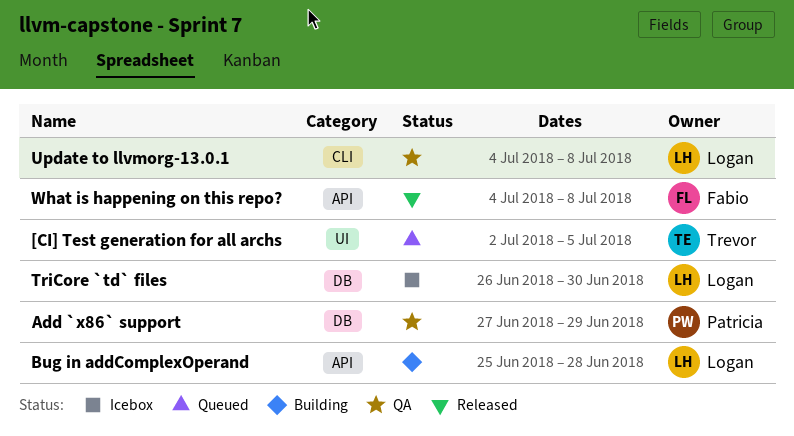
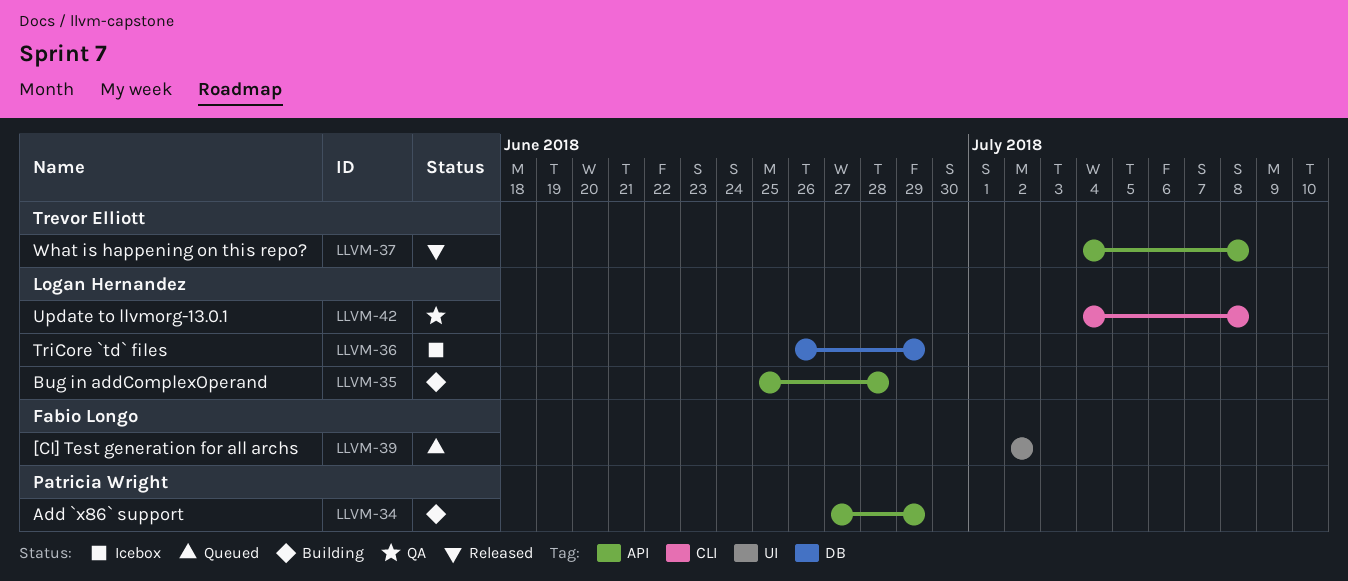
[CI] Test generation for all archs, owner: Trevor Elliott -> Fabio Longo
[CI] Test generation for all archs, due: Jul 5 -> Jul 2
Add `x86` support, status: QA -> Building
Add `x86` support, label: DB -> API
TriCore `td` files, due: Jun 30 -> Jun 29
What is happening on this repo?, owner: Fabio Longo -> Trevor Elliott

